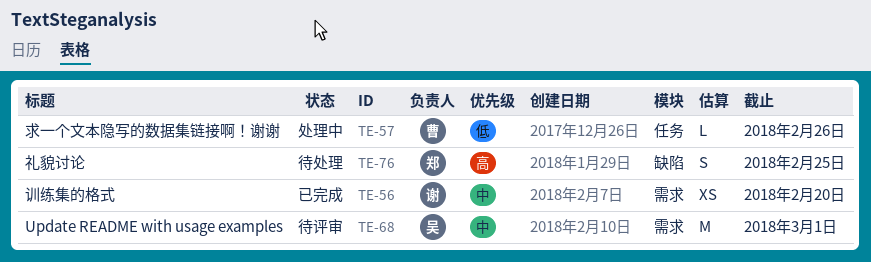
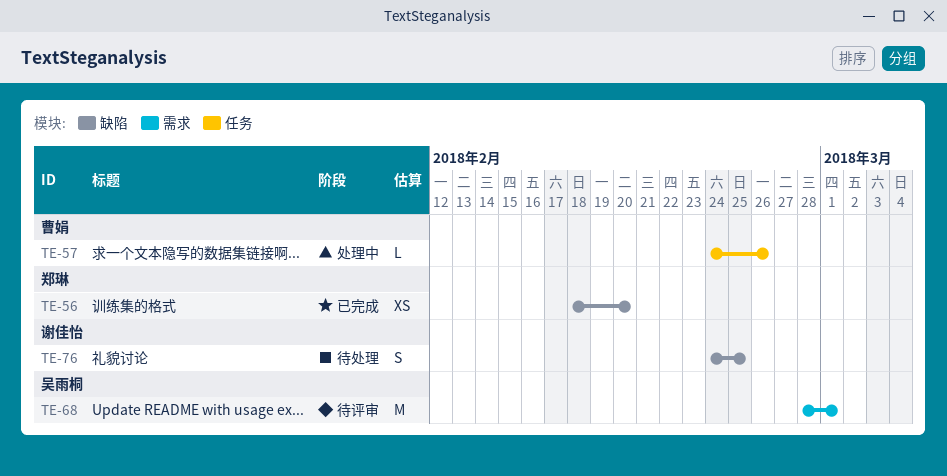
TE-56, owner: 谢佳怡 -> 郑琳
TE-56, label: 需求 -> 缺陷
TE-76, owner: 郑琳 -> 谢佳怡

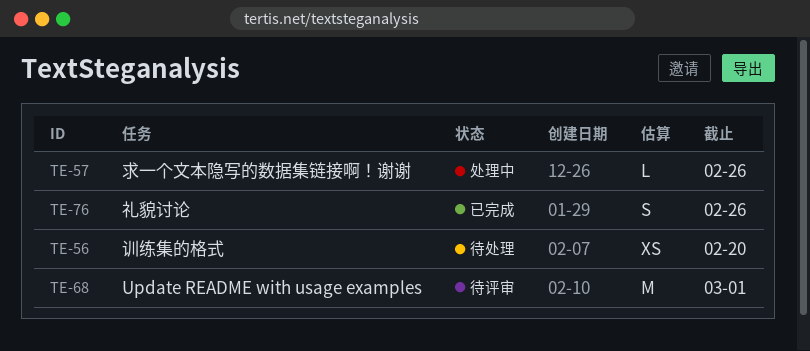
TE-56, status: 已完成 -> 待处理
TE-76, status: 待处理 -> 已完成
TE-76, due: Feb 25 -> Feb 26

